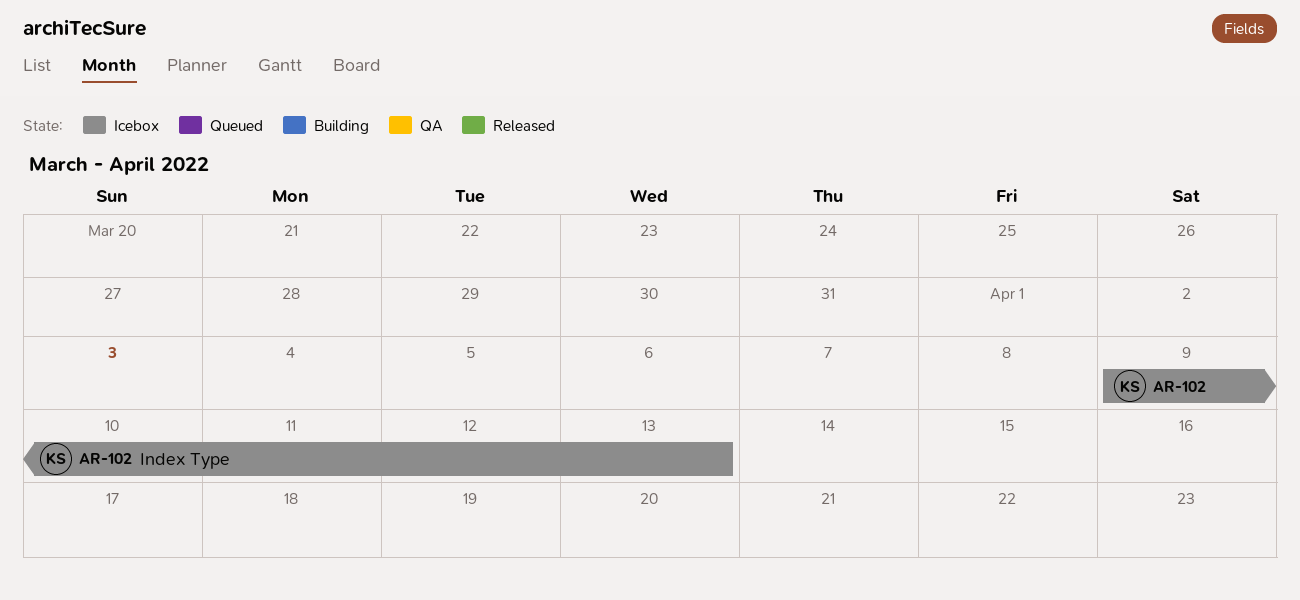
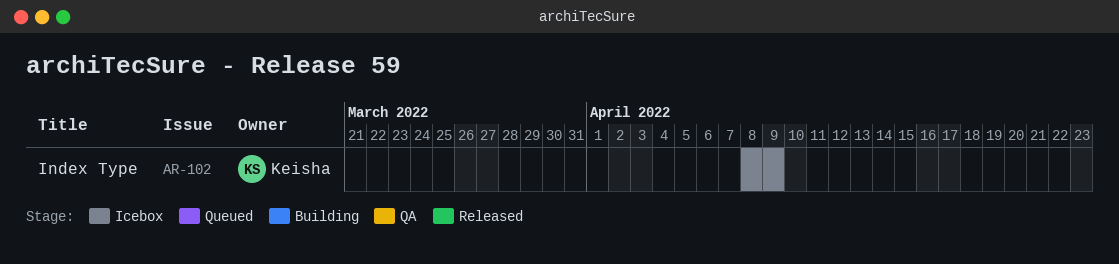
AR-102, start: Apr 9 -> Apr 8
AR-102, due: Apr 13 -> Apr 9

